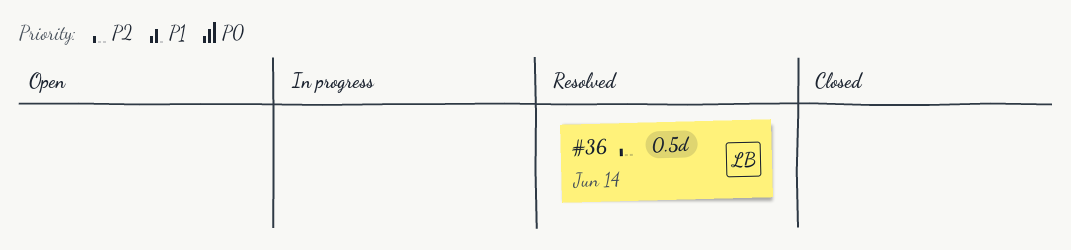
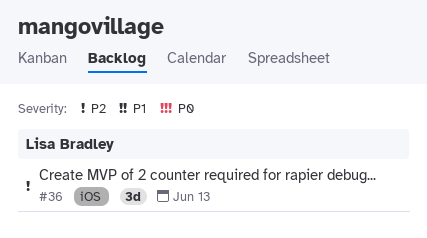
#36, estimate: 0.5d -> 3d
#36, due: Jun 14 -> Jun 13

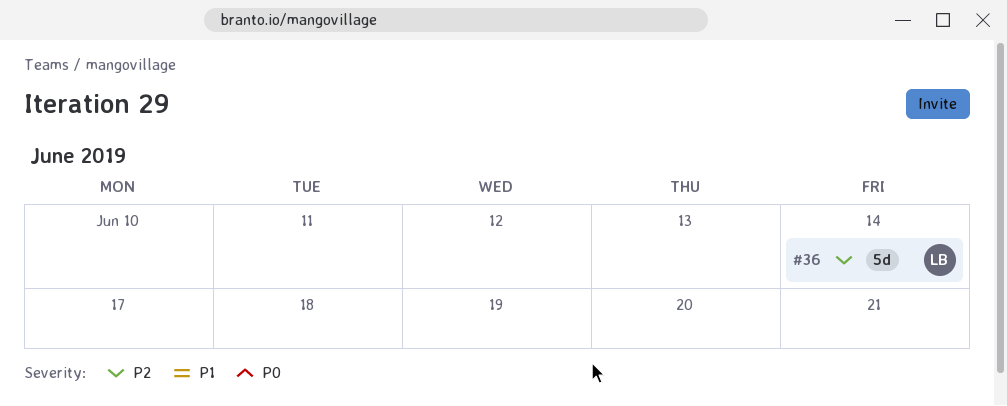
#36, estimate: 3d -> 5d
#36, due: Jun 13 -> Jun 14

